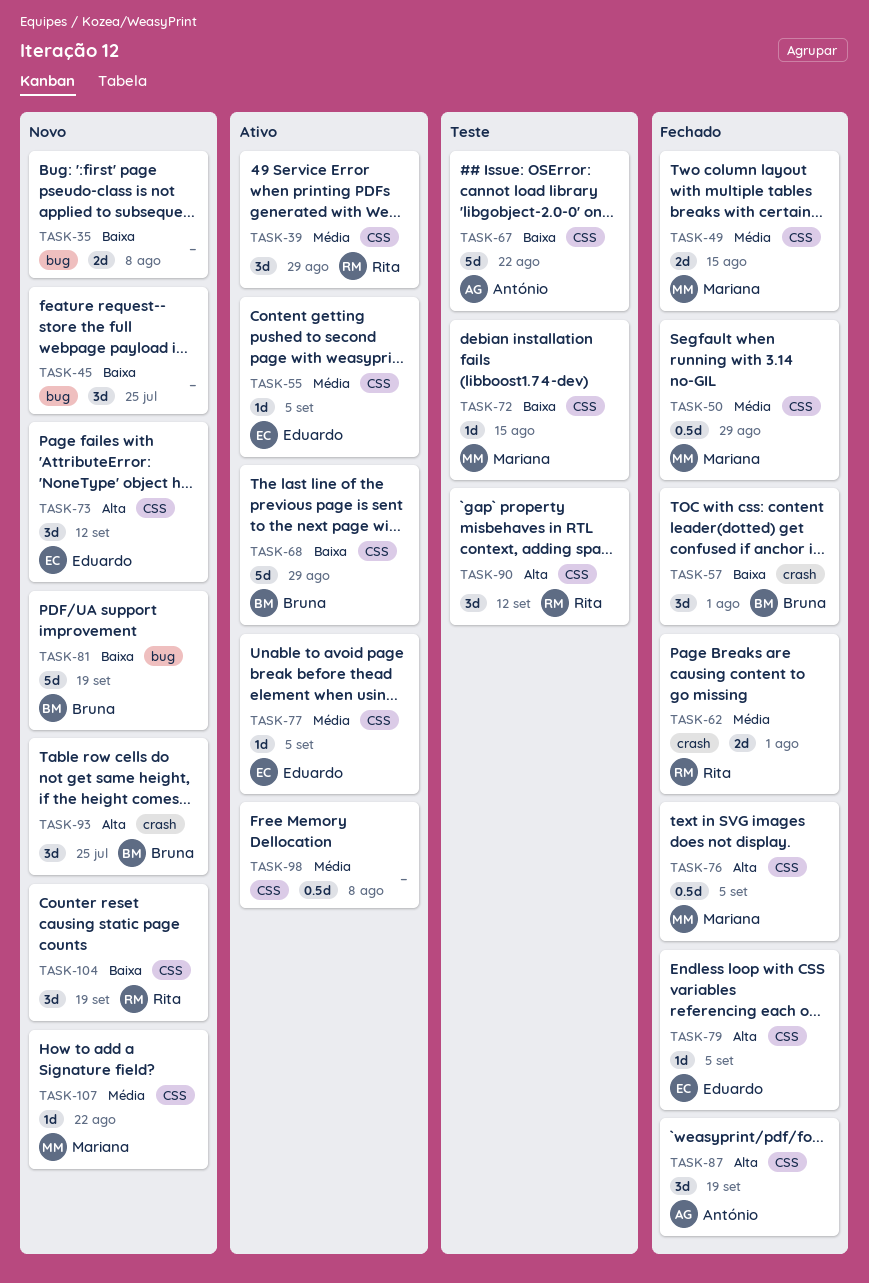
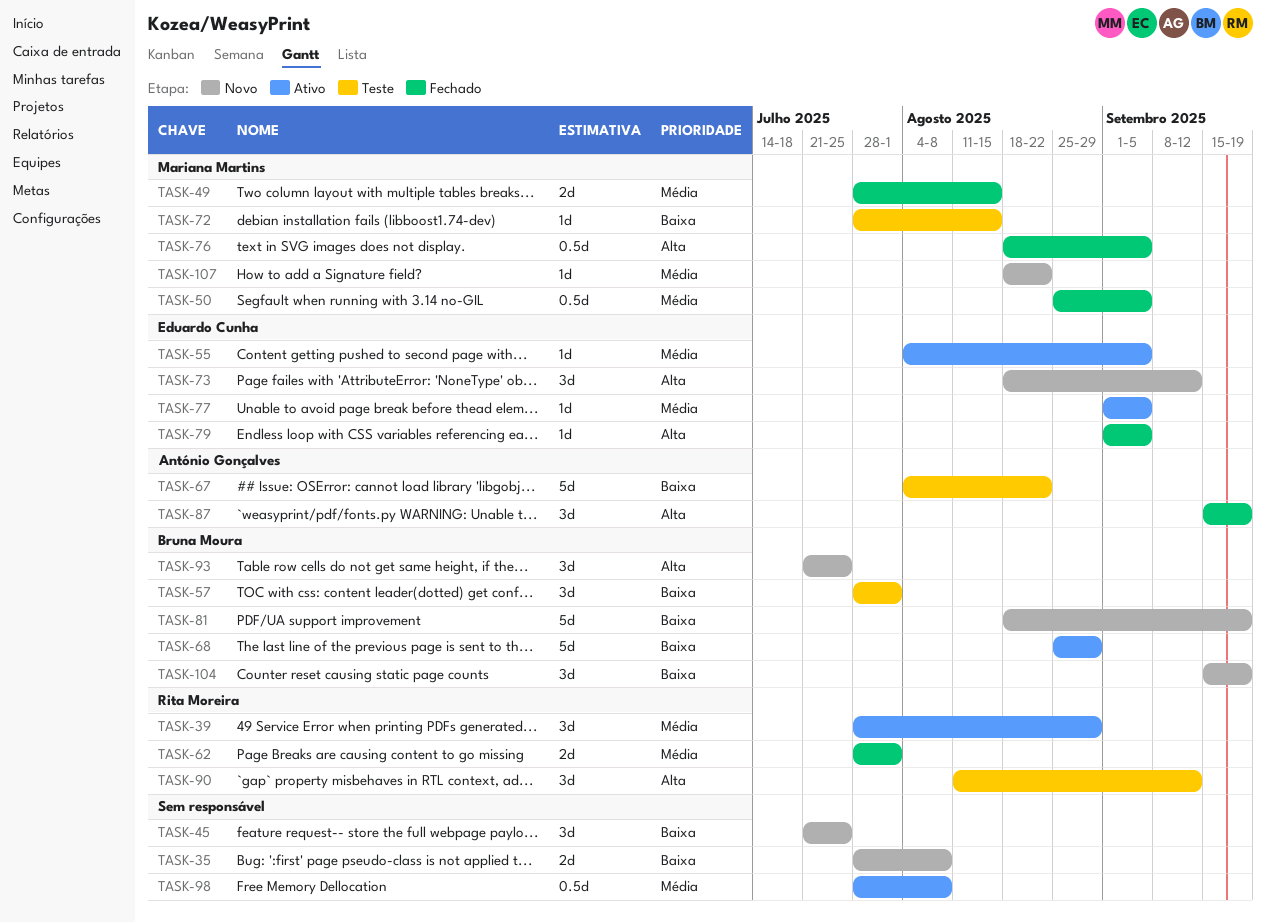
TASK-50, due: Aug 29 -> Sep 5
TASK-57, status: Fechado -> Teste
TASK-104, owner: Rita Moreira -> Bruna Moura

